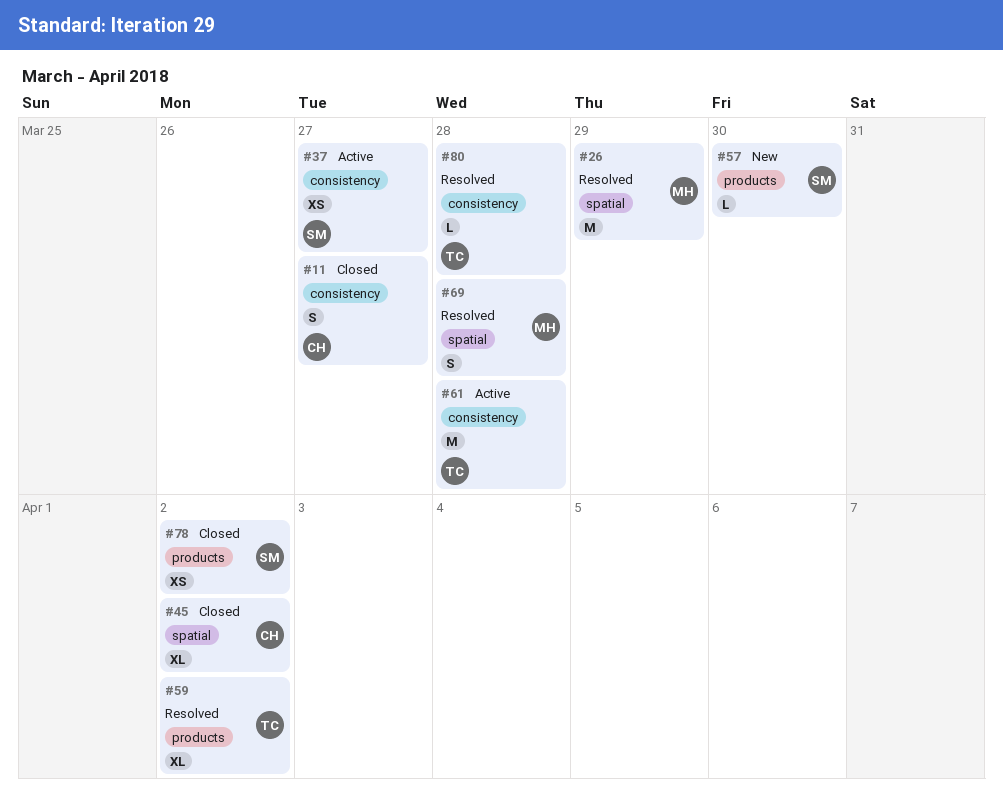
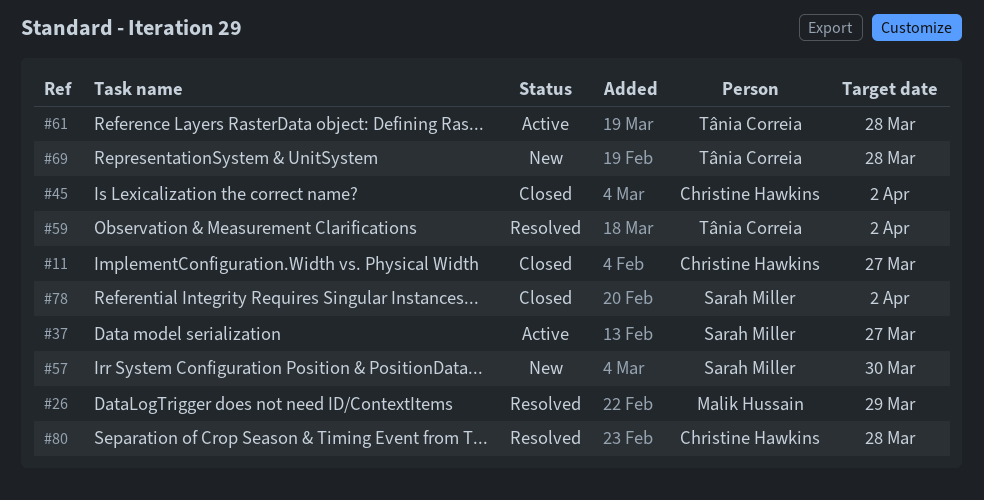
#69, status: Resolved -> New
#69, owner: Malik Hussain -> Tânia Correia
#80, owner: Tânia Correia -> Christine Hawkins

